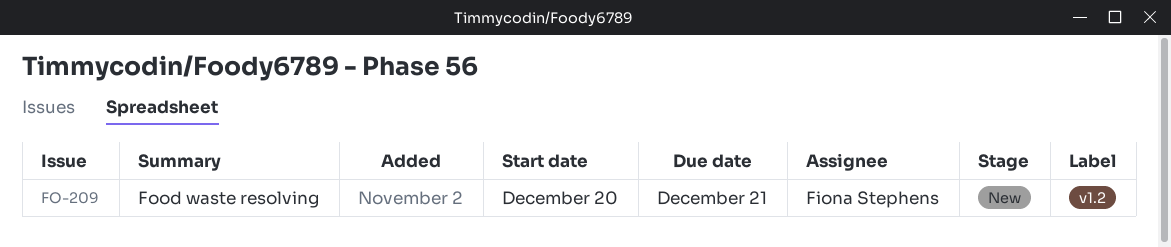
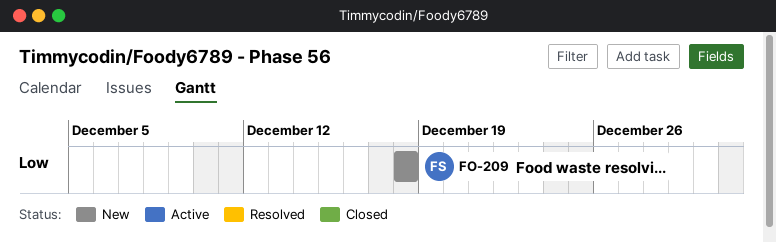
FO-209, start: Dec 20 -> Dec 18
FO-209, due: Dec 21 -> Dec 18

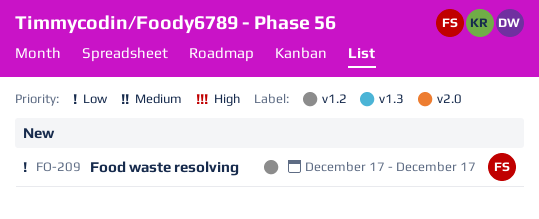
FO-209, start: Dec 18 -> Dec 17
FO-209, due: Dec 18 -> Dec 17

